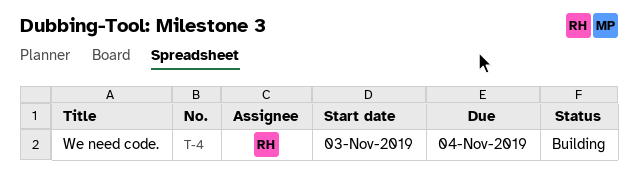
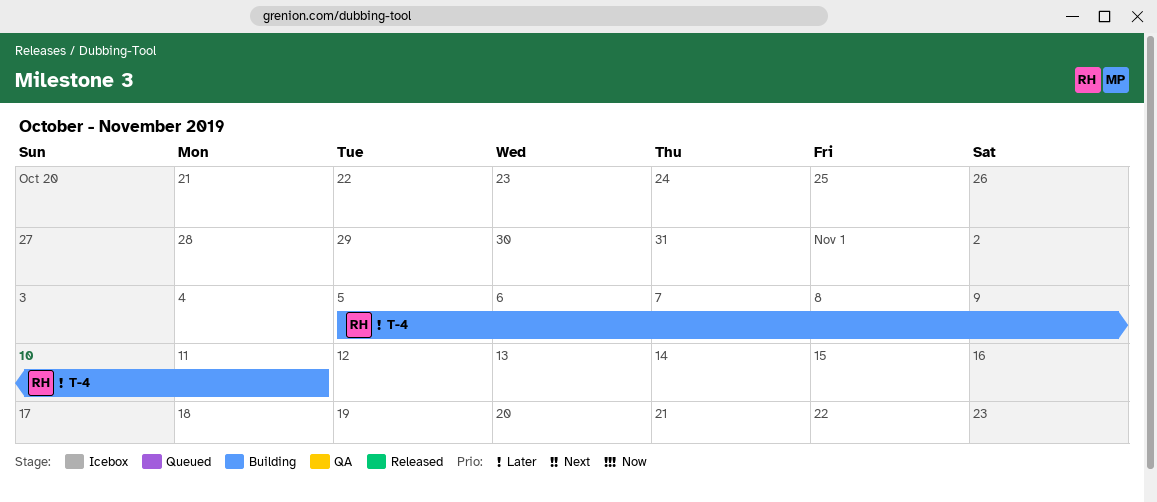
T-4, start: Nov 3 -> Nov 5
T-4, due: Nov 4 -> Nov 11

